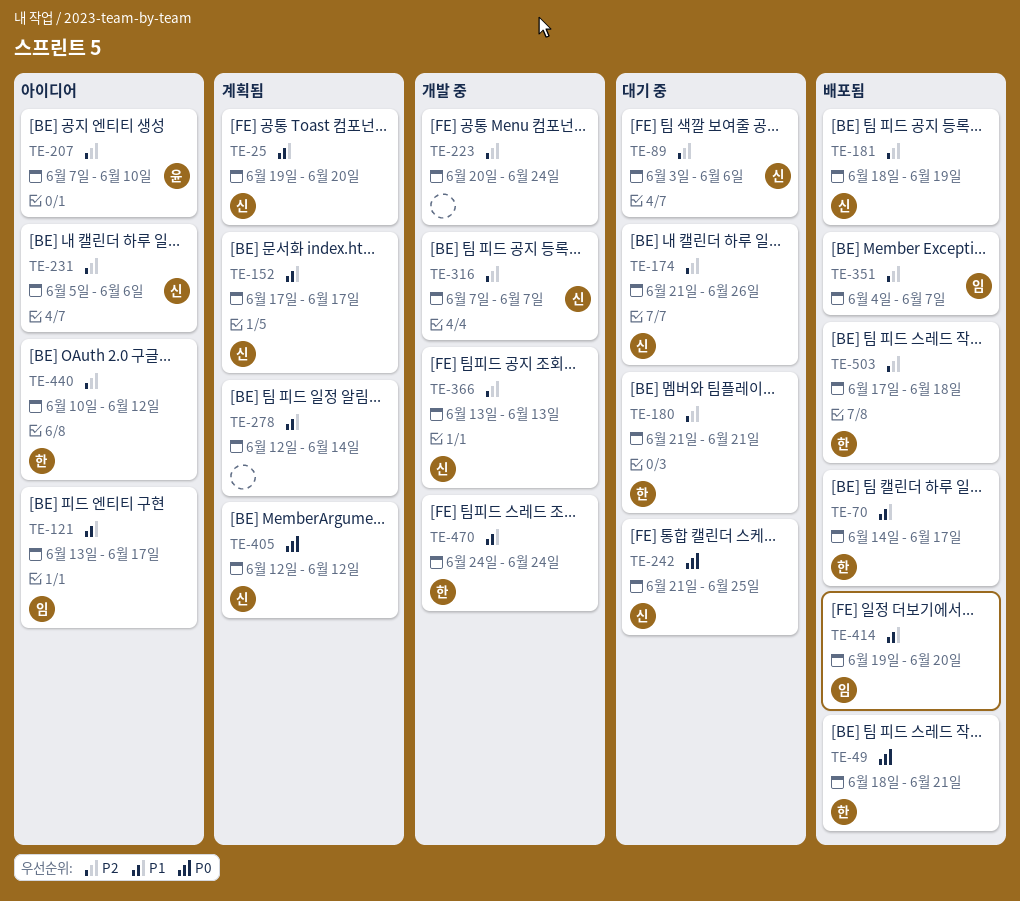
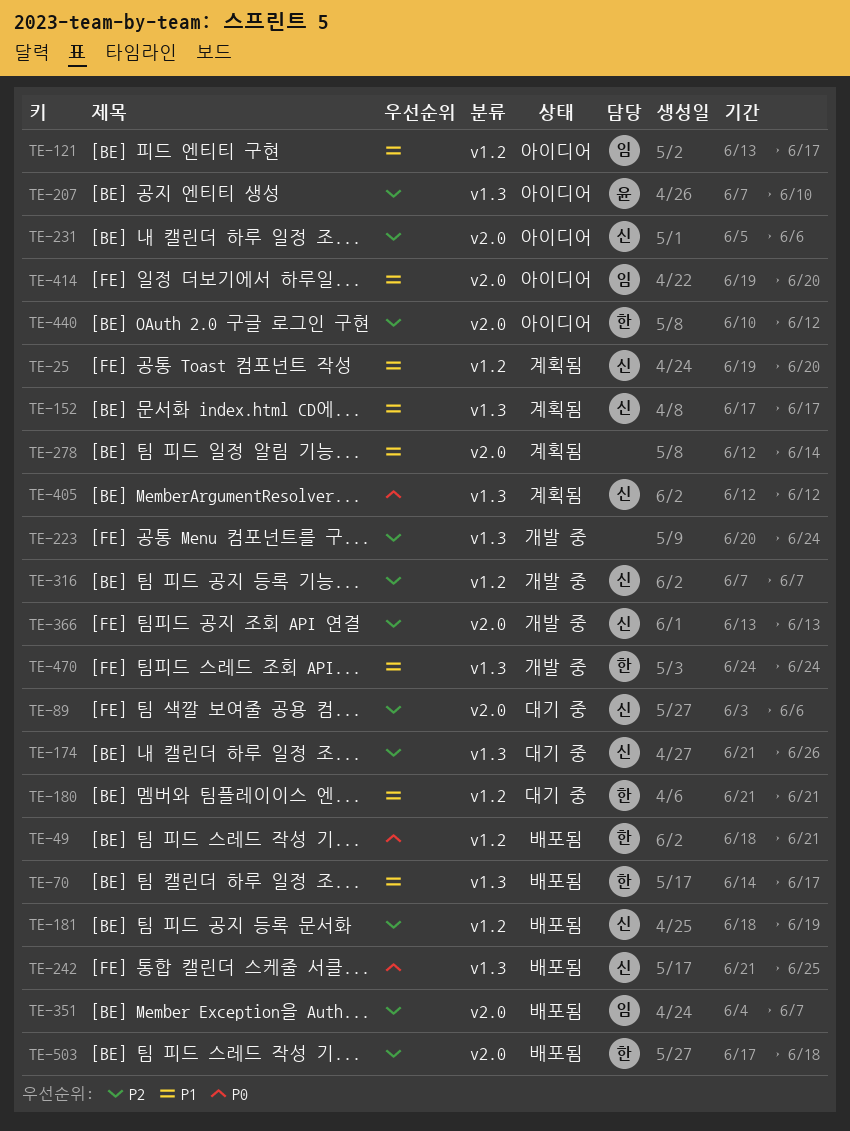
TE-180, priority: P2 -> P1
TE-242, status: 대기 중 -> 배포됨
TE-414, status: 배포됨 -> 아이디어

